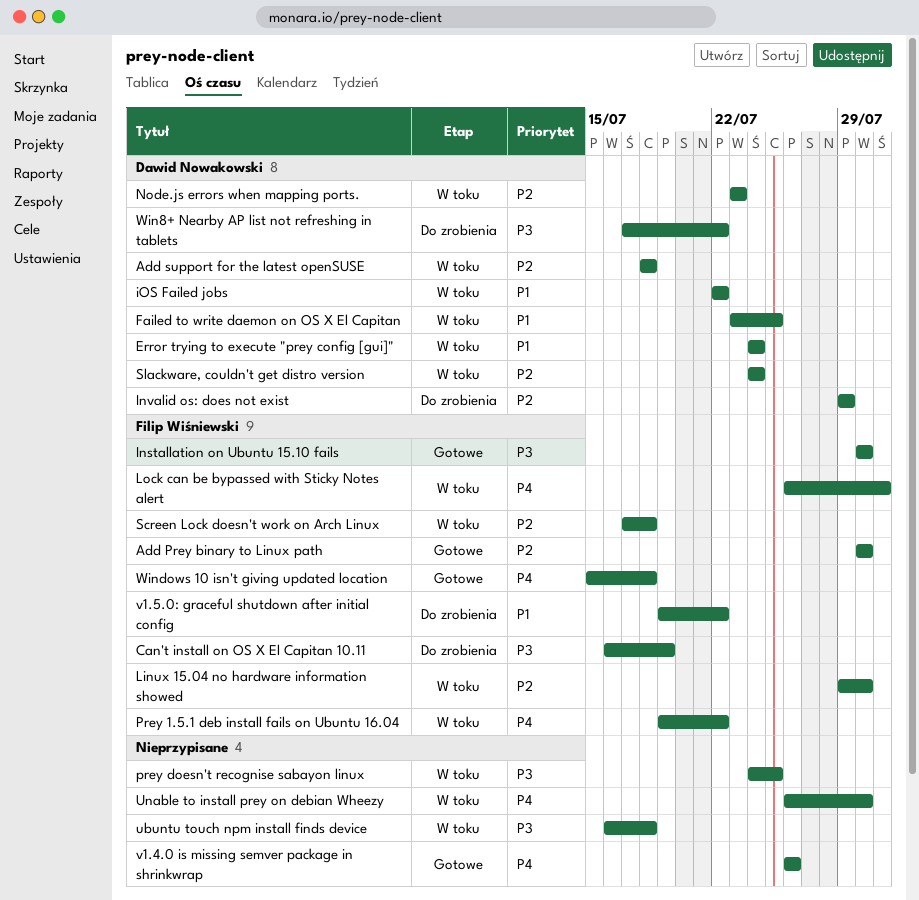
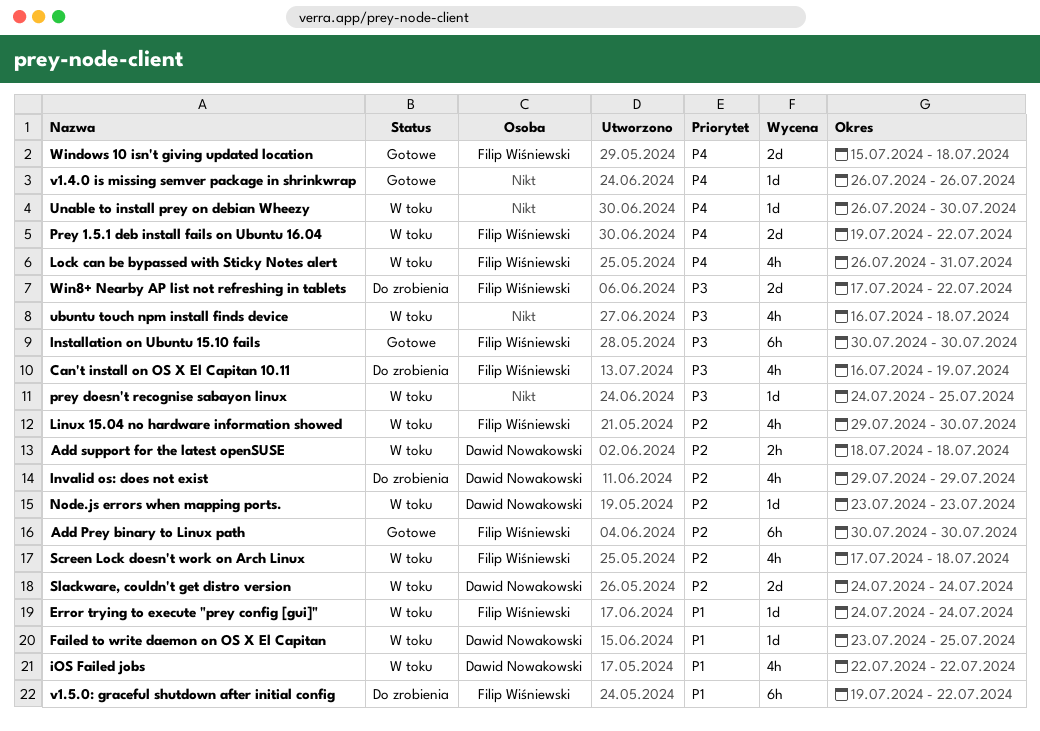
Error trying to execute "prey config [gui]", owner: Dawid Nowakowski -> Filip Wiśniewski
Win8+ Nearby AP list not refreshing in tablets, owner: Dawid Nowakowski -> Filip Wiśniewski

